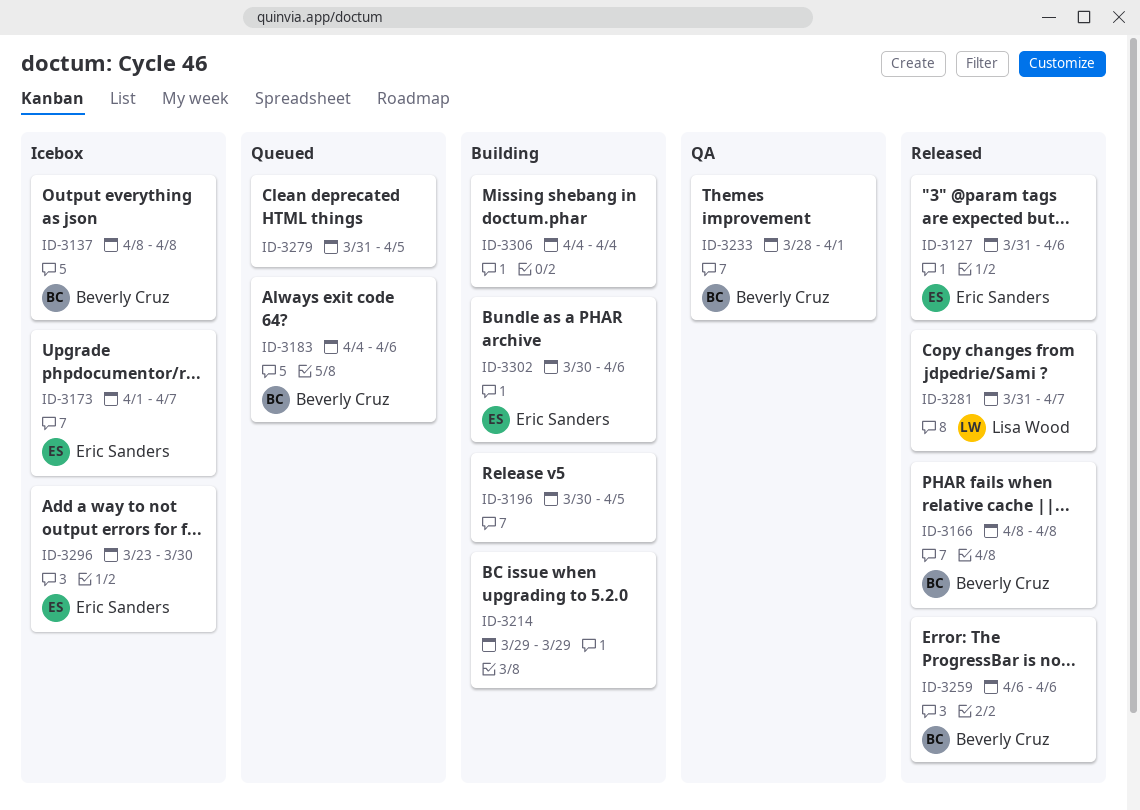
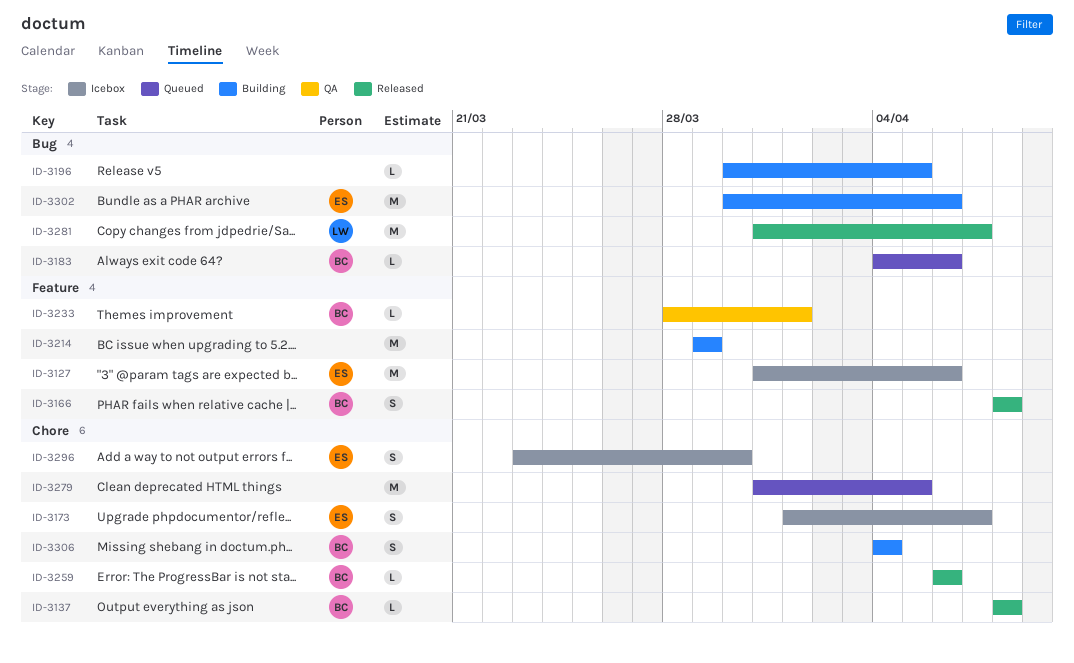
ID-3127, status: Released -> Icebox
ID-3137, status: Icebox -> Released
ID-3306, owner: none -> Beverly Cruz

